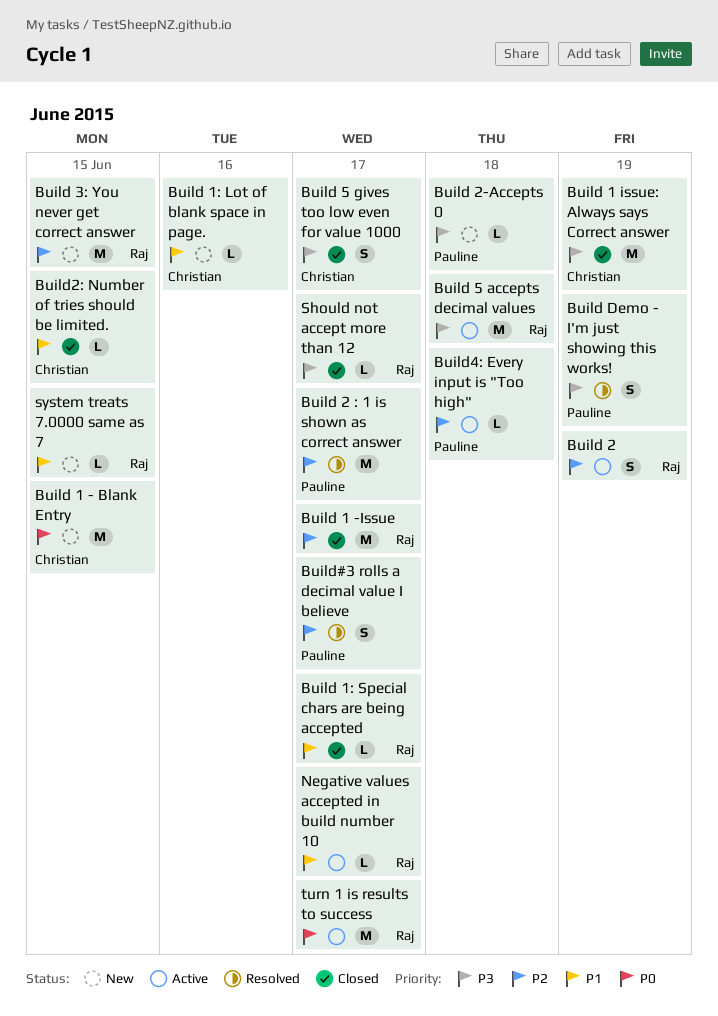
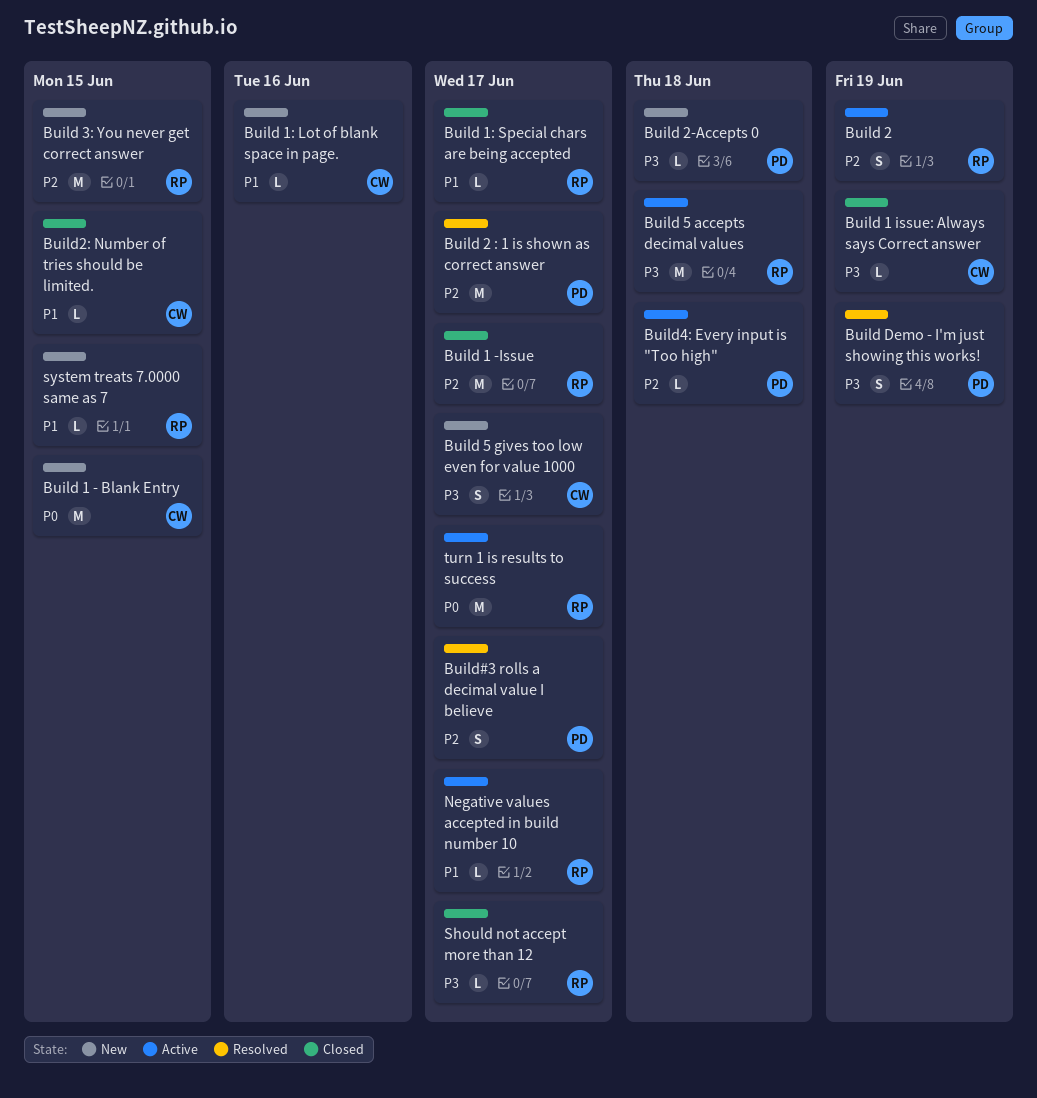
Build 1 issue: Always says Correct answer, estimate: M -> L
Build 5 gives too low even for value 1000, status: Closed -> New

